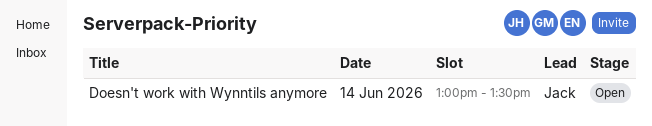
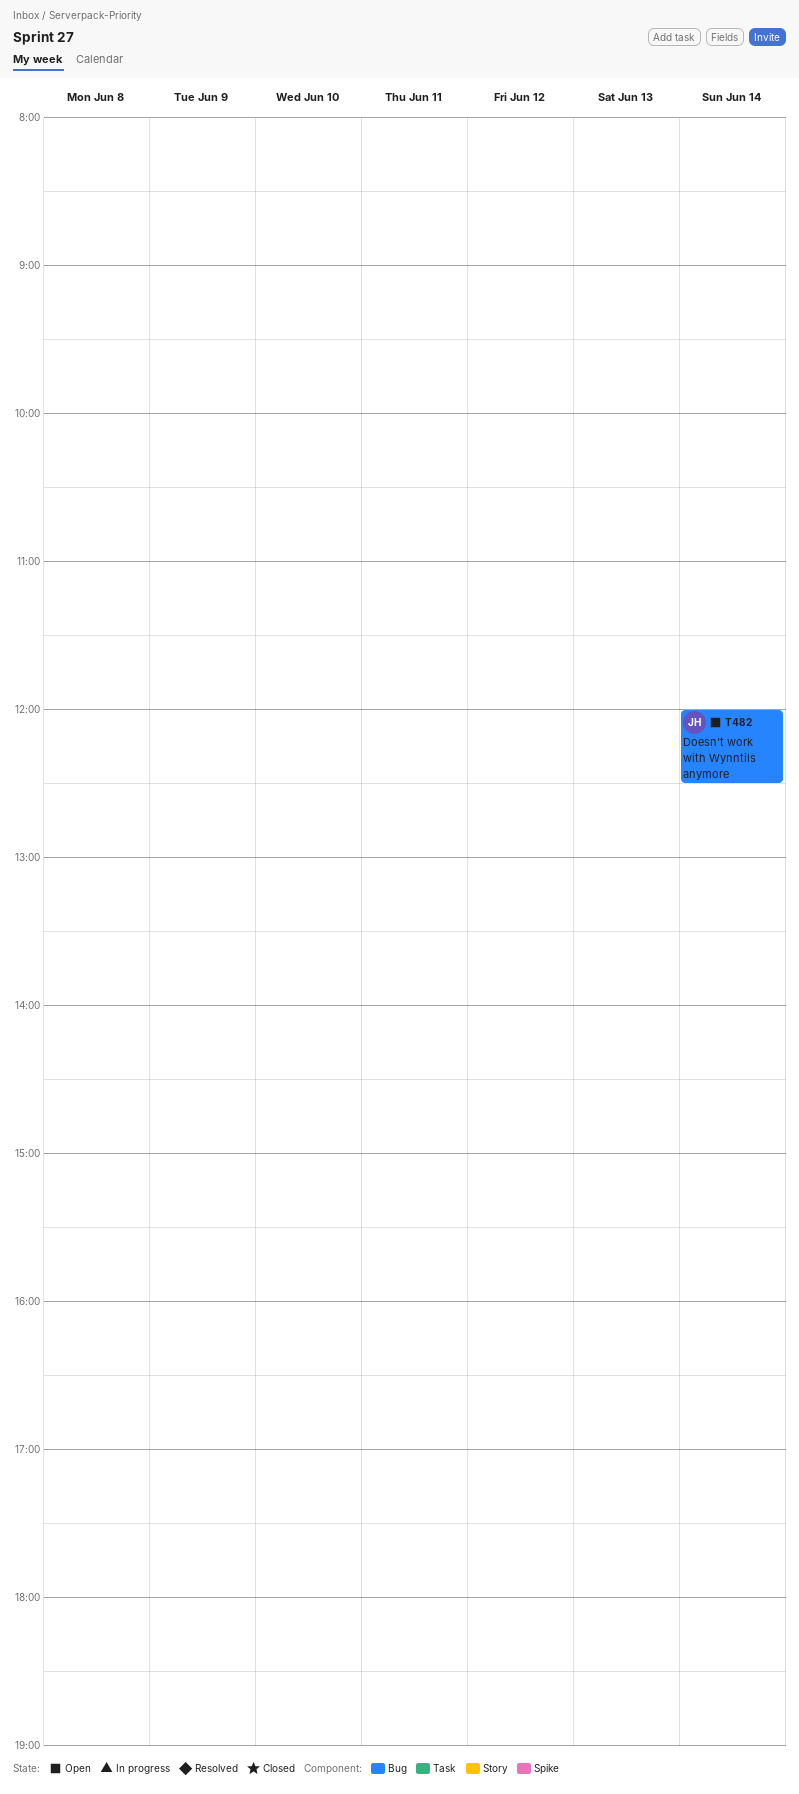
Doesn't work with Wynntils anymore, begins: 13:00 -> 12:00
Doesn't work with Wynntils anymore, ends: 13:30 -> 12:30

